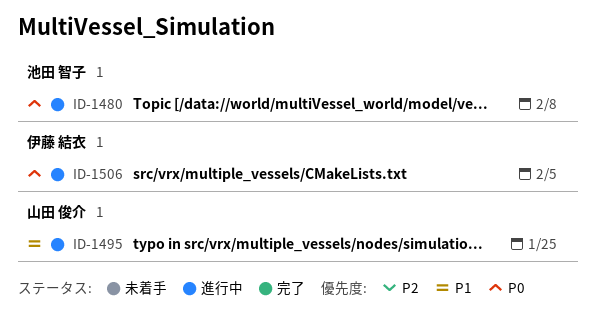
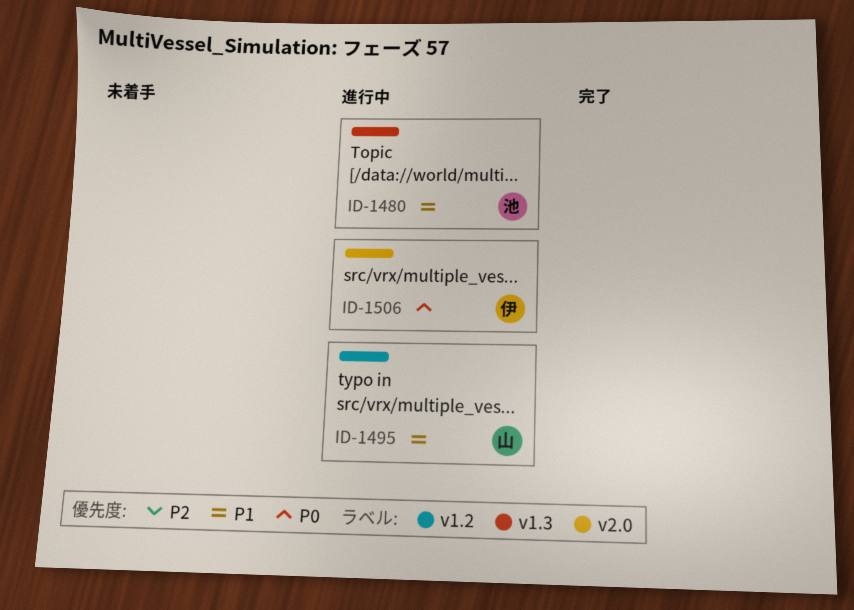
ID-1480, priority: P0 -> P1

